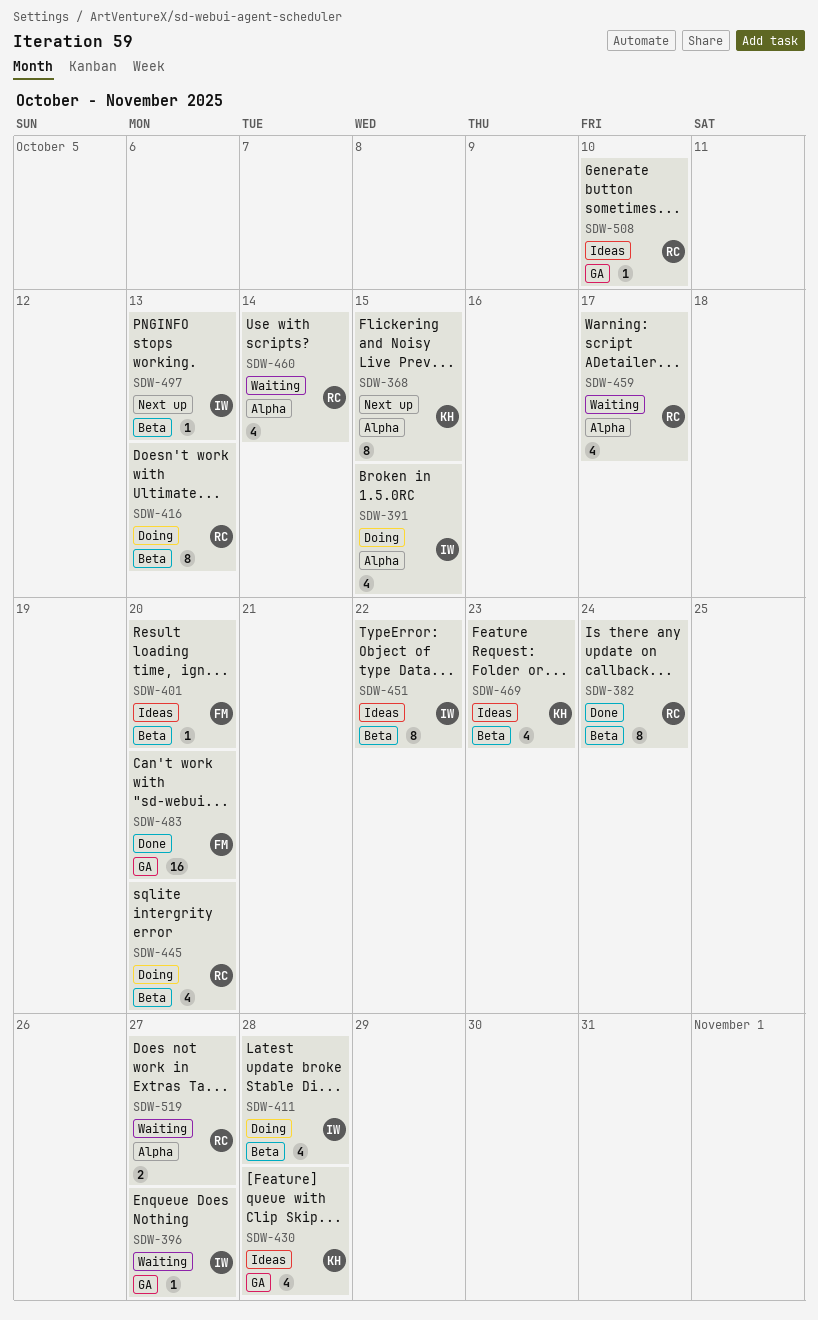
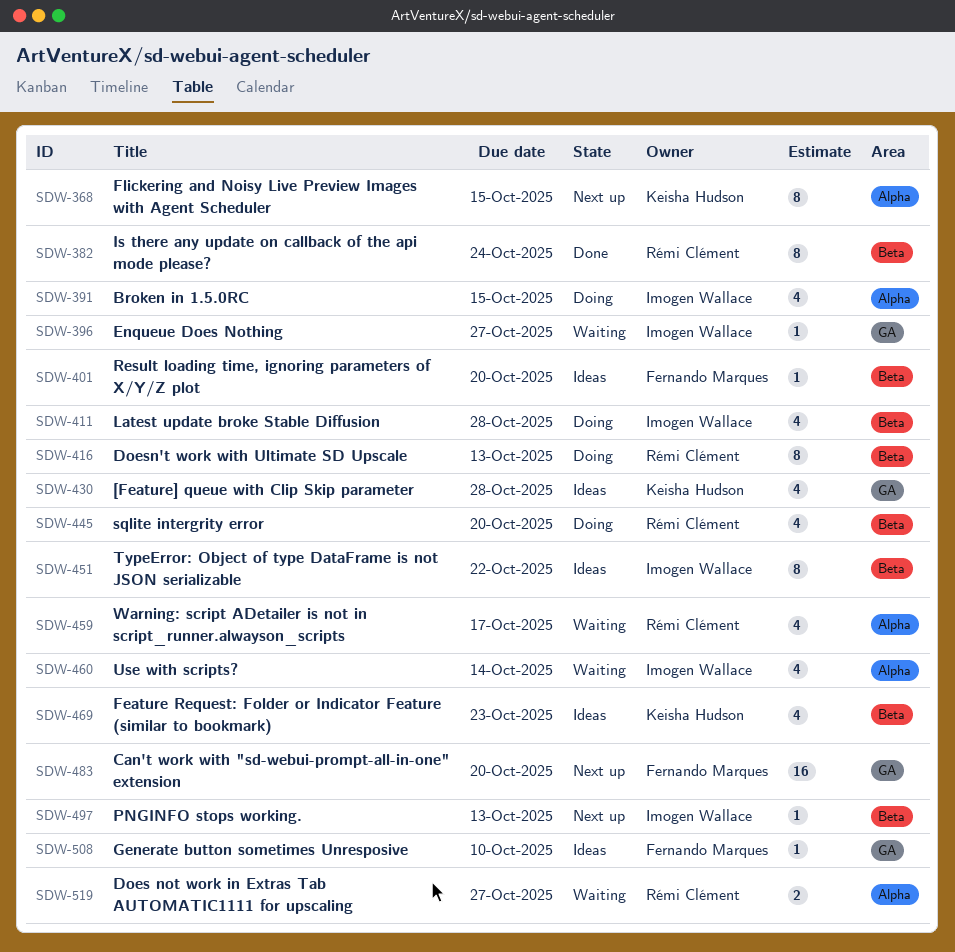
SDW-460, owner: Rémi Clément -> Imogen Wallace
SDW-483, status: Done -> Next up
SDW-508, owner: Rémi Clément -> Fernando Marques

